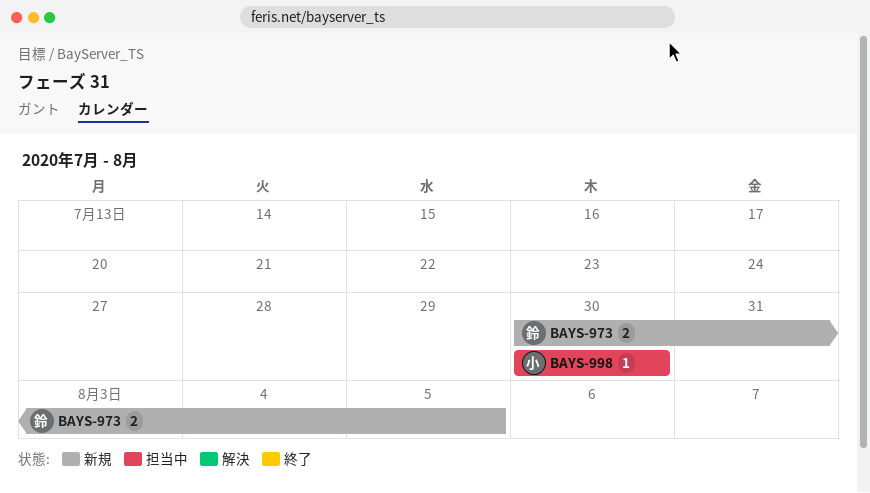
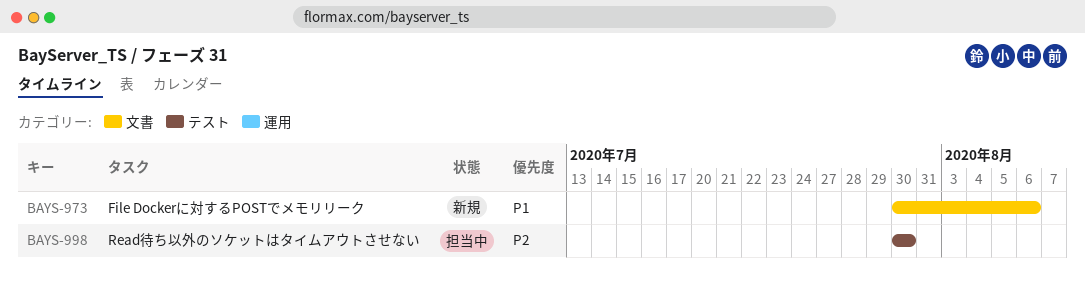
BAYS-973, due: Aug 5 -> Aug 6

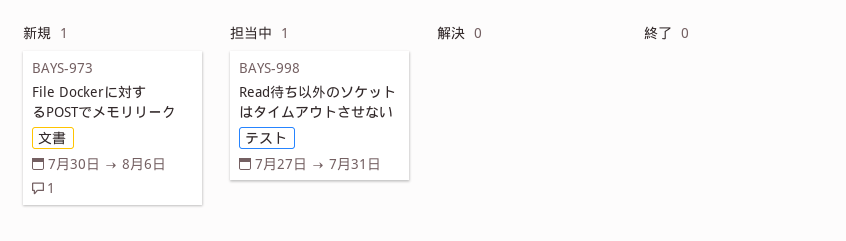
BAYS-998, start: Jul 30 -> Jul 27
BAYS-998, due: Jul 30 -> Jul 31

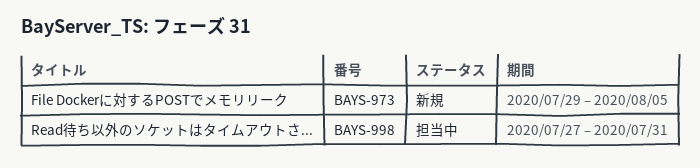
BAYS-973, start: Jul 30 -> Jul 29
BAYS-973, due: Aug 6 -> Aug 5

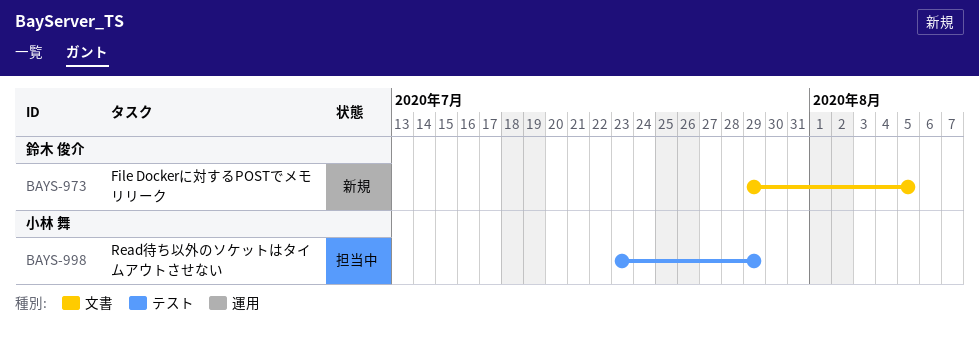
BAYS-998, start: Jul 27 -> Jul 23
BAYS-998, due: Jul 31 -> Jul 29

